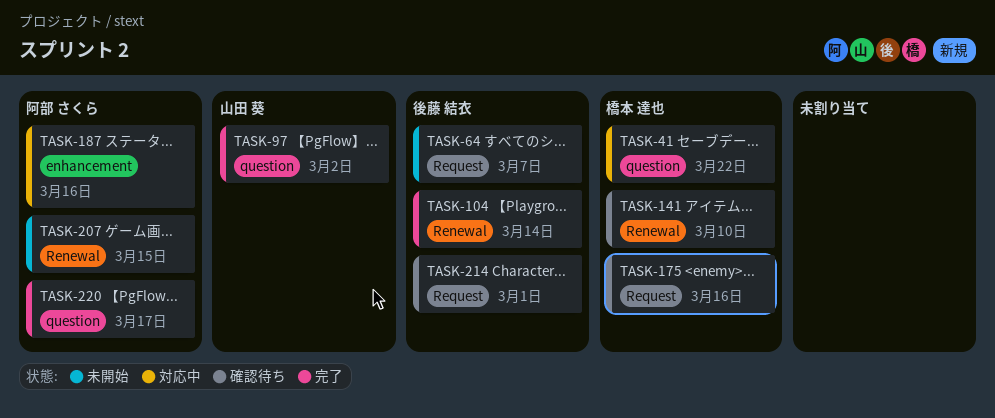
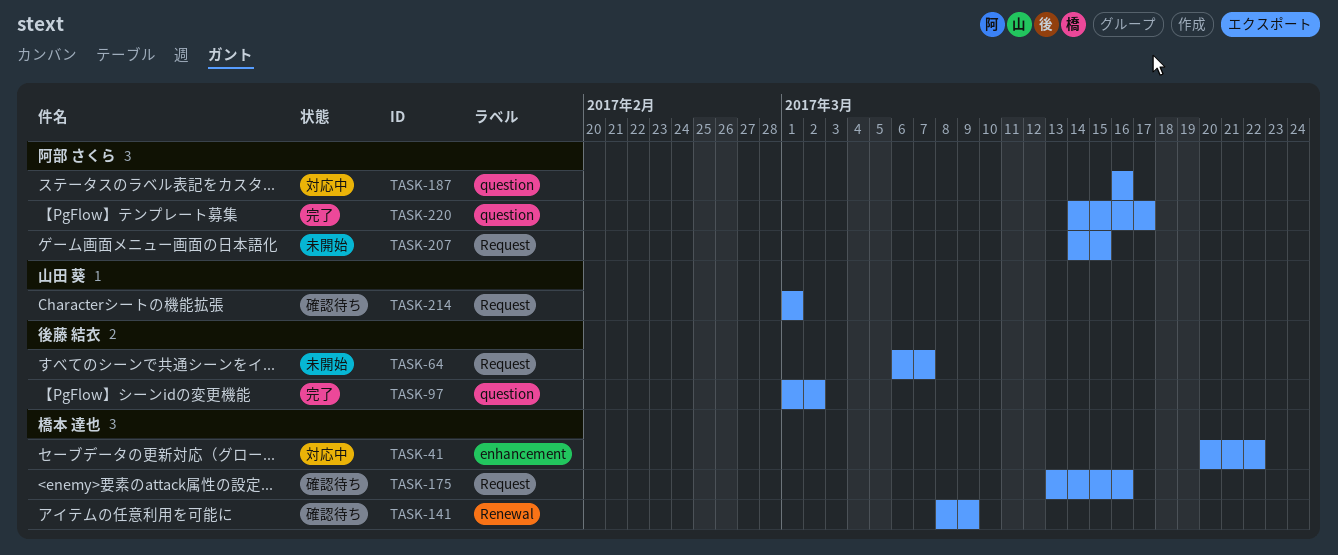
TASK-41, label: question -> enhancement
TASK-97, owner: 山田 葵 -> 後藤 結衣
TASK-104: present -> none
TASK-141, due: Mar 10 -> Mar 9
TASK-187, label: enhancement -> question
TASK-207, label: Renewal -> Request
TASK-214, owner: 後藤 結衣 -> 山田 葵

